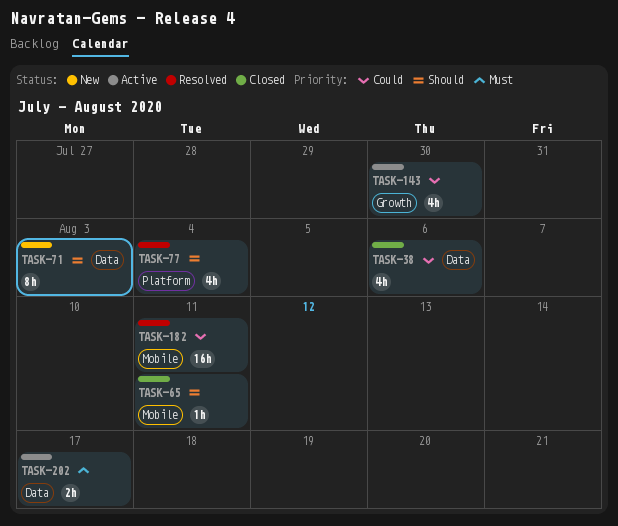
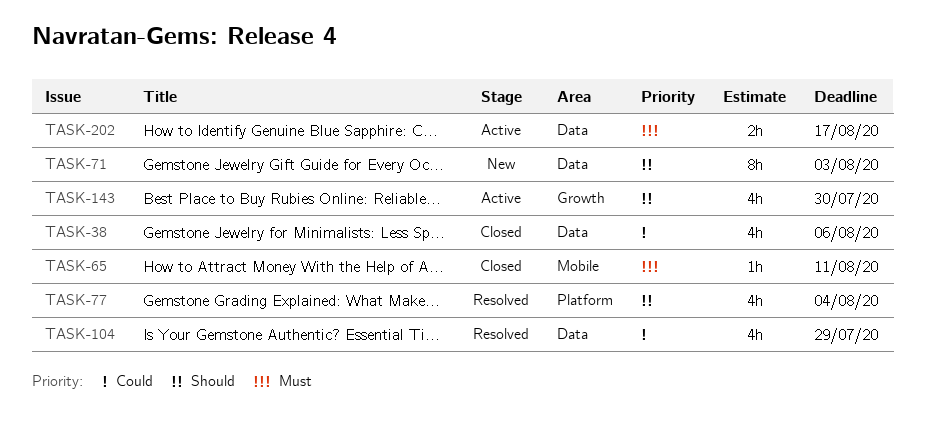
TASK-65, priority: Should -> Must
TASK-104: none -> present
TASK-143, priority: Could -> Should
TASK-182: present -> none

